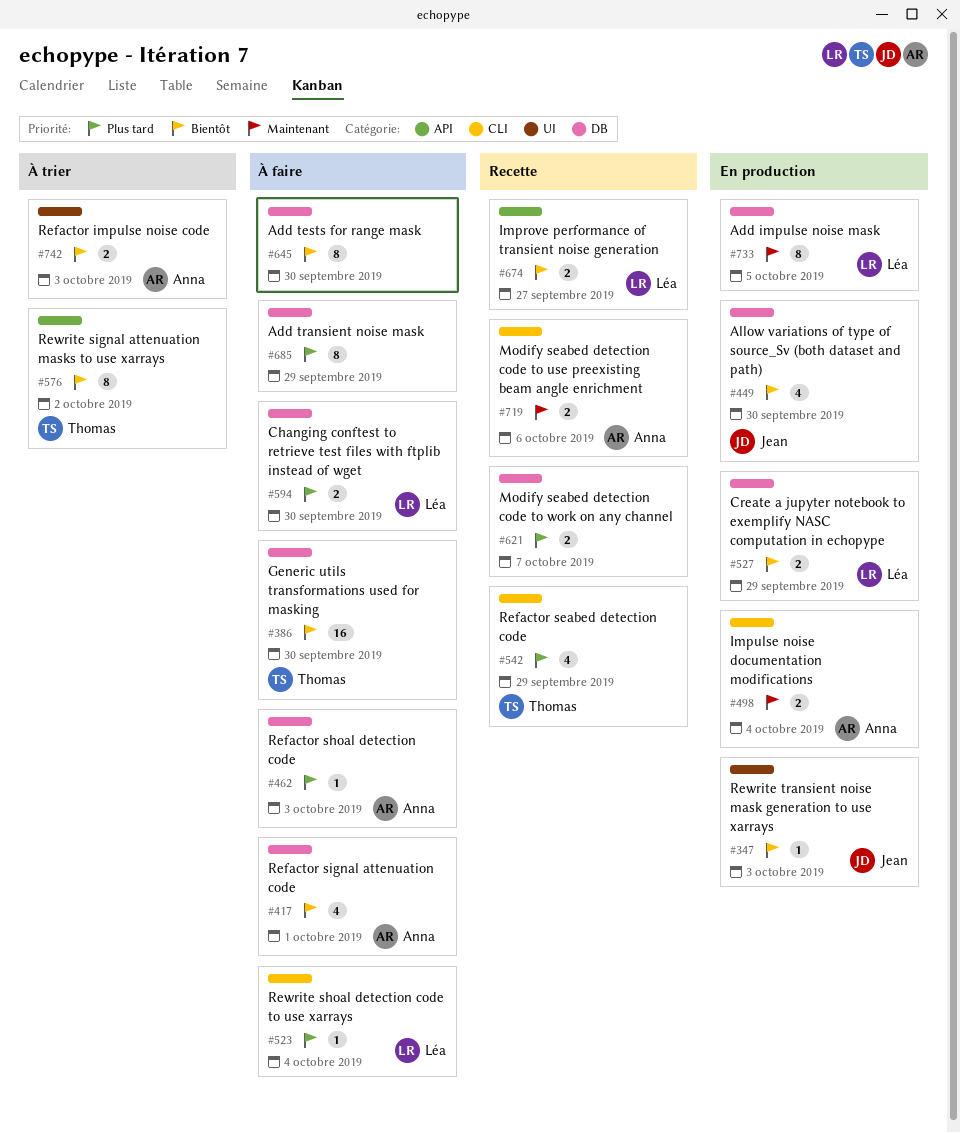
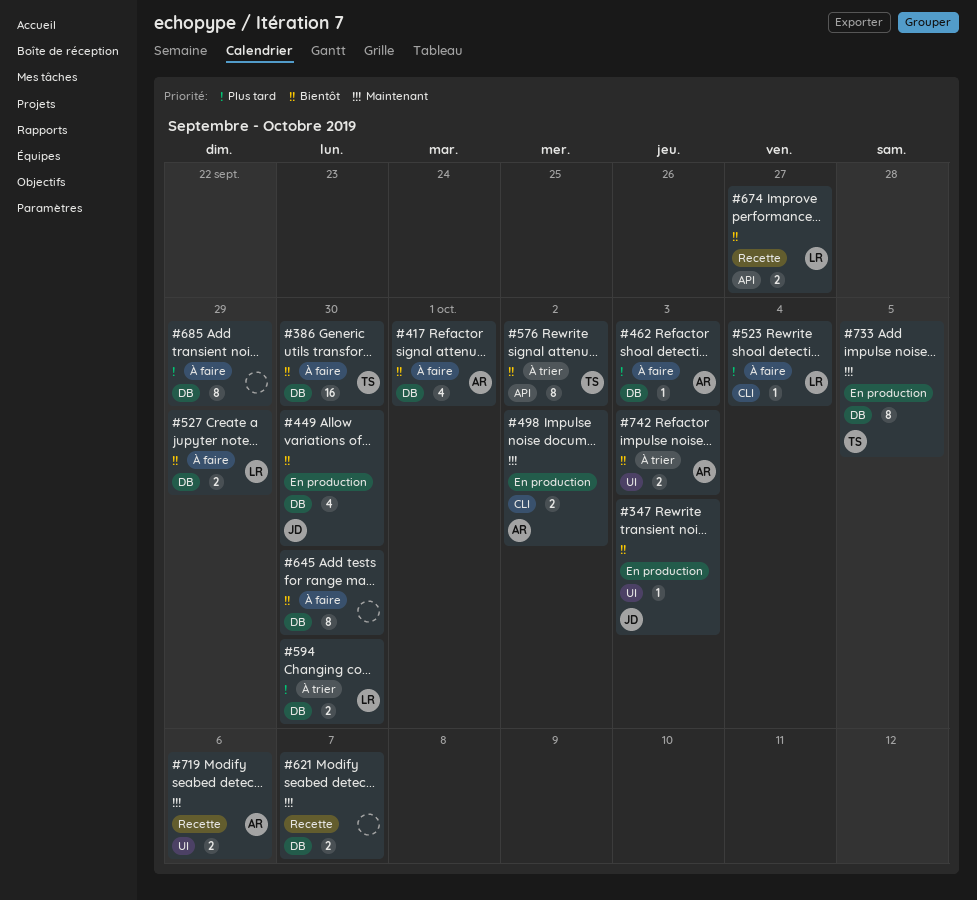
#498, due: Oct 4 -> Oct 2
#527, status: En production -> À faire
#542: present -> none
#594, status: À faire -> À trier
#621, priority: Plus tard -> Maintenant
#719, label: CLI -> UI
#733, owner: Léa -> Thomas

